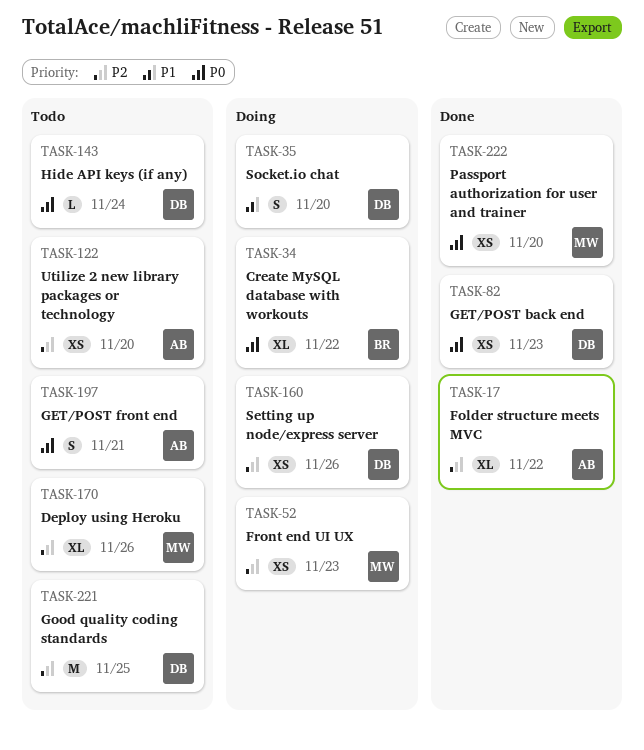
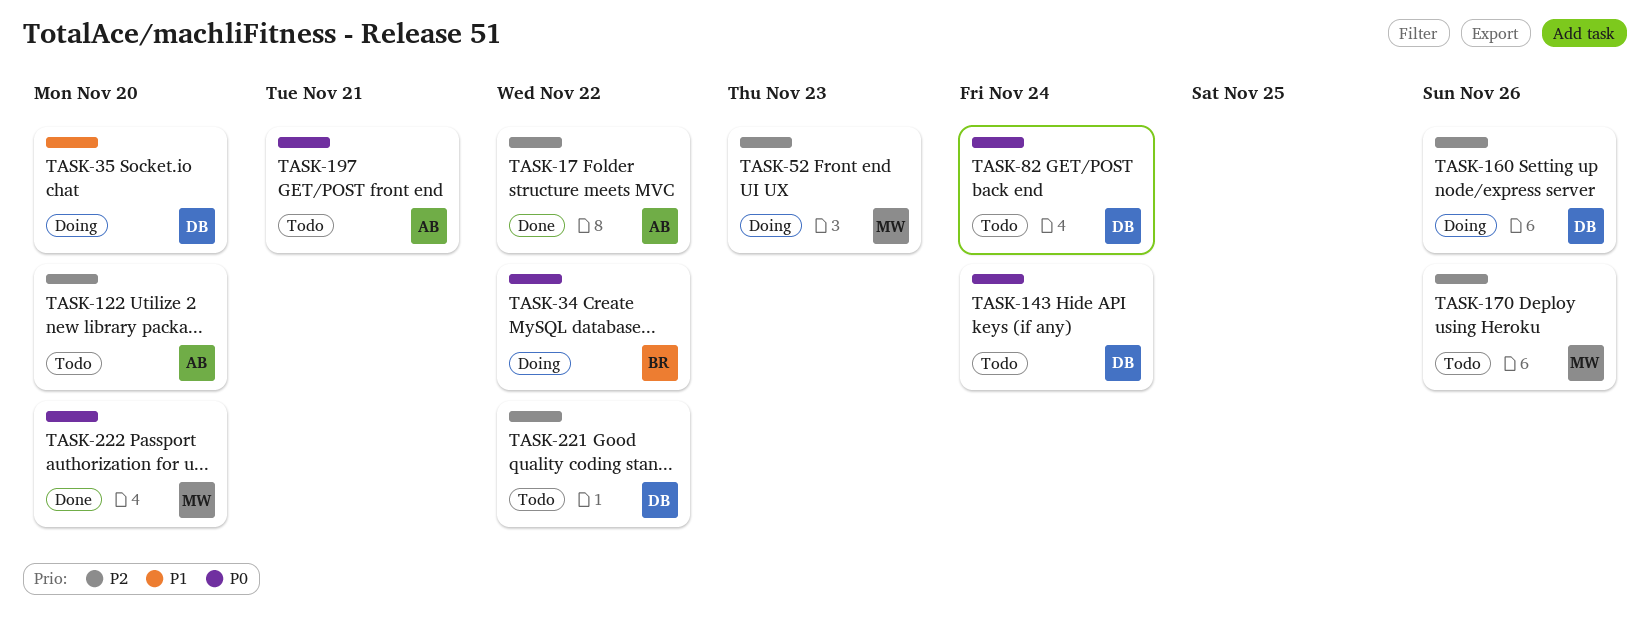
TASK-82, status: Done -> Todo
TASK-82, due: Nov 23 -> Nov 24
TASK-221, due: Nov 25 -> Nov 22

